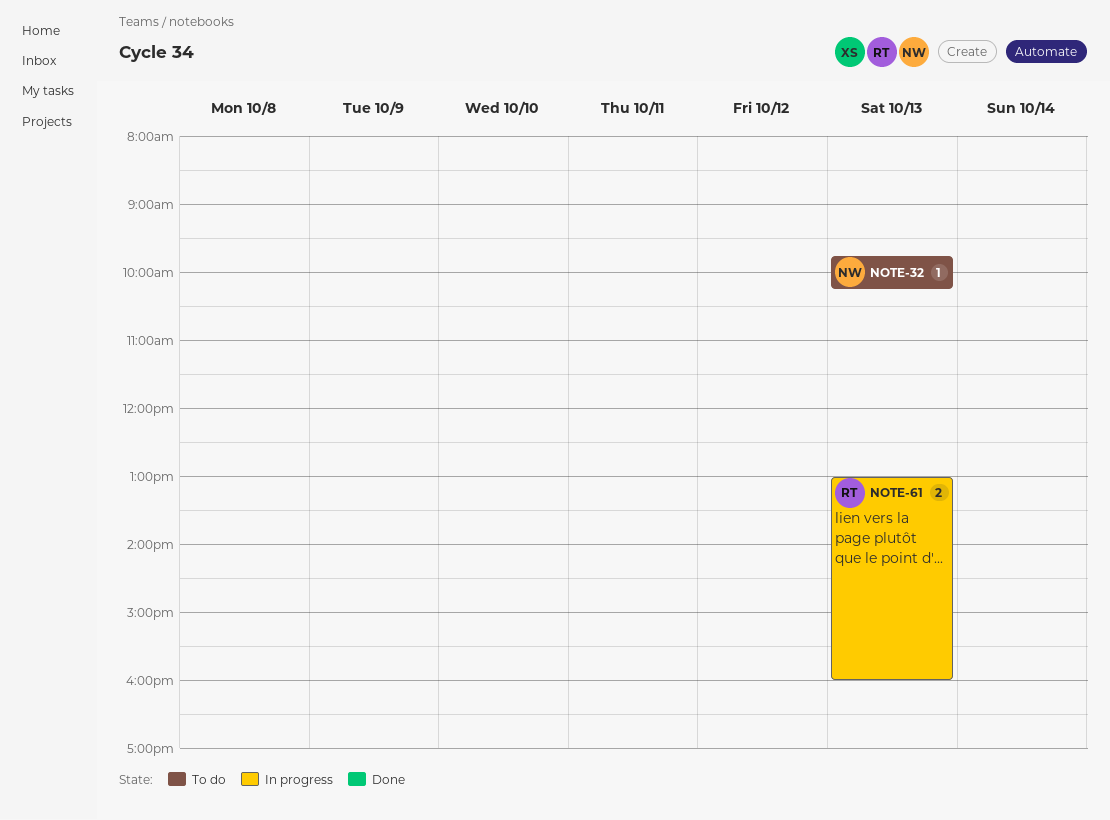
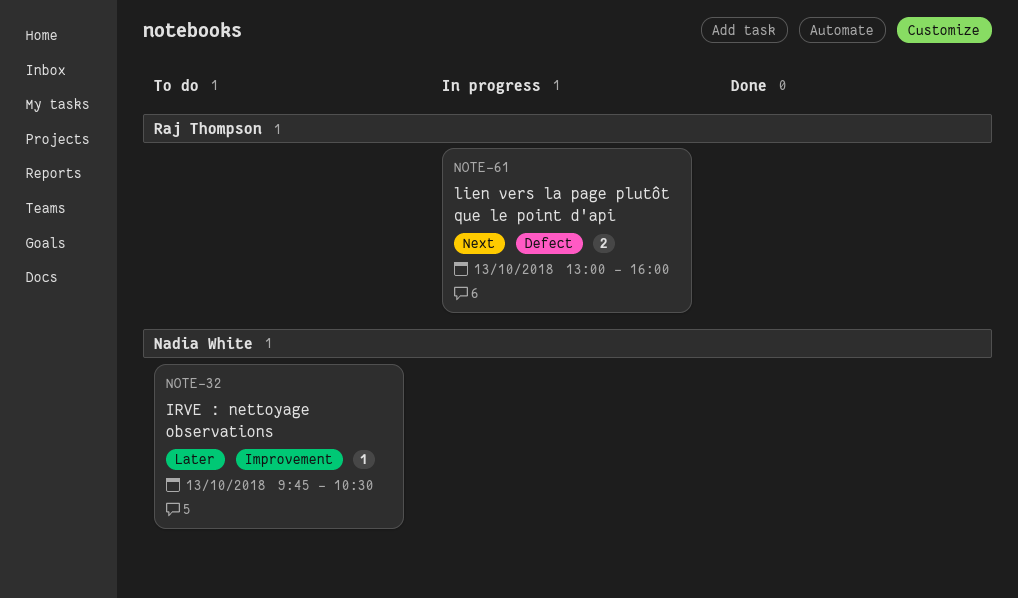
NOTE-32, ends: 10:15 -> 10:30

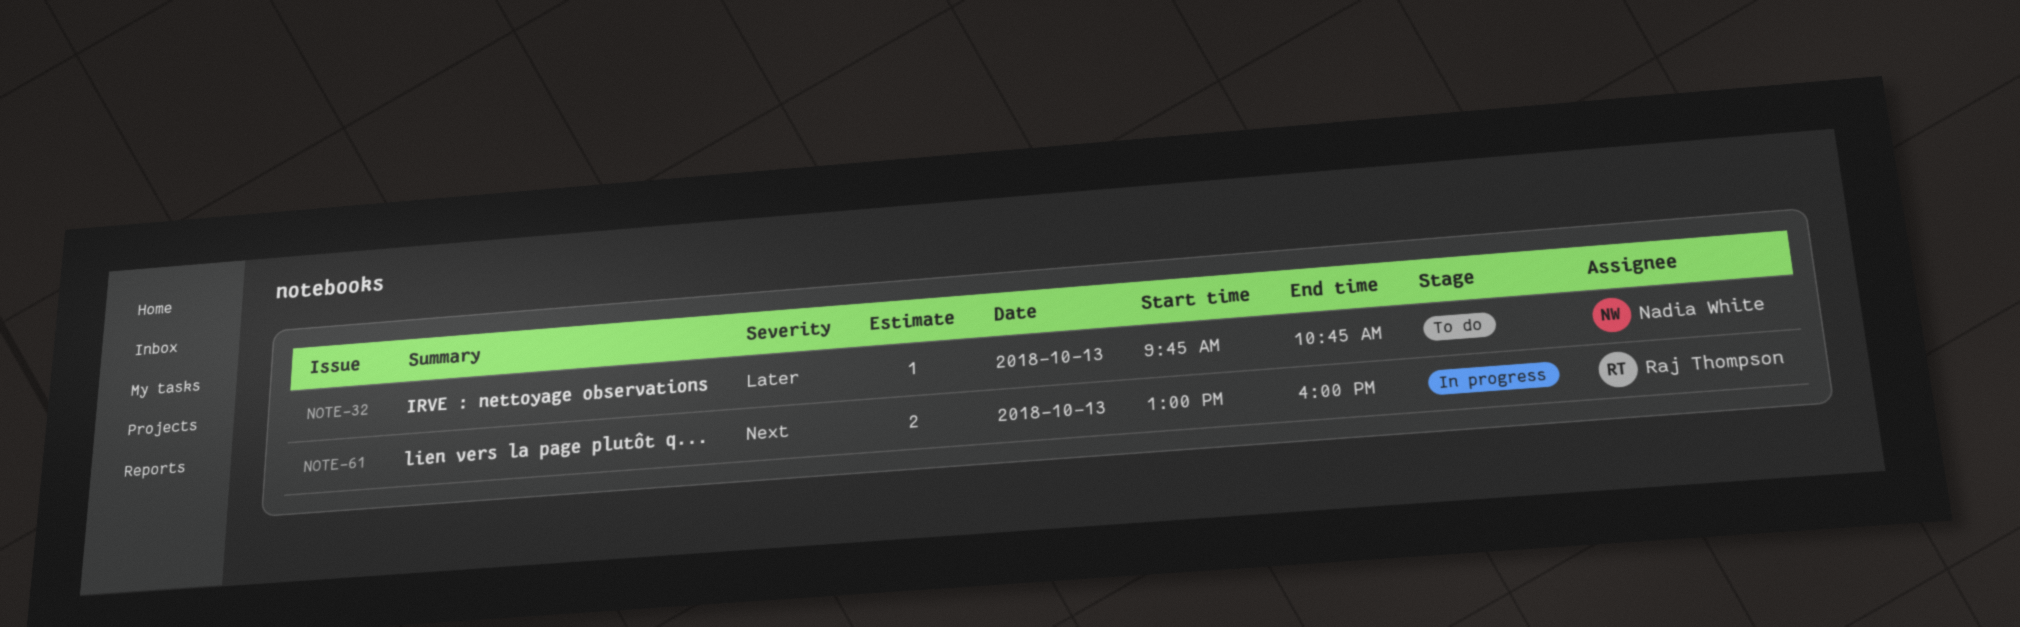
NOTE-32, ends: 10:30 -> 10:45

